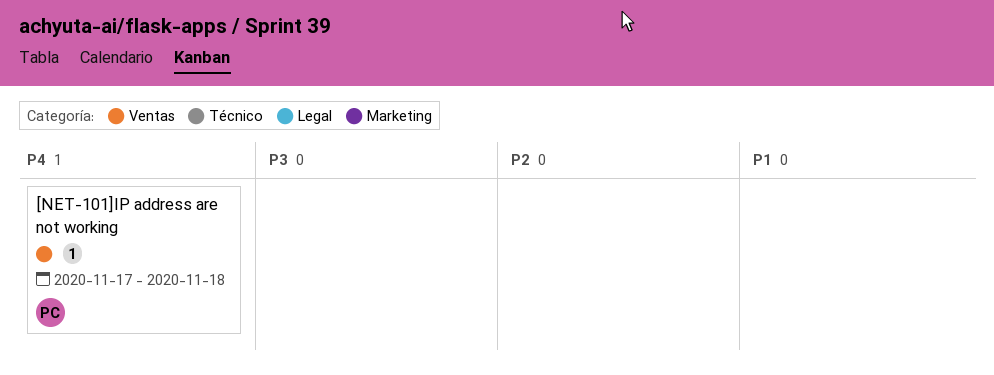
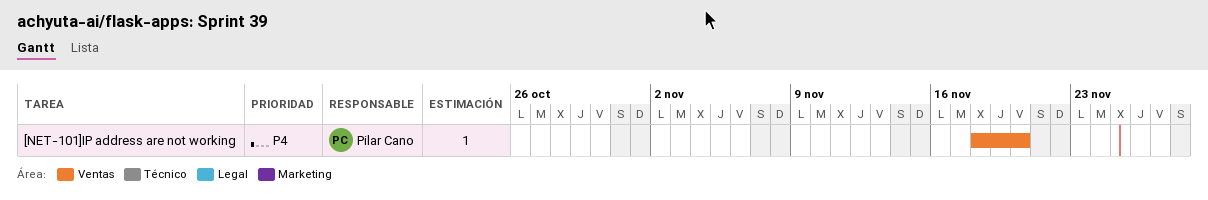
[NET-101]IP address are not working, start: Nov 17 -> Nov 18
[NET-101]IP address are not working, due: Nov 18 -> Nov 20

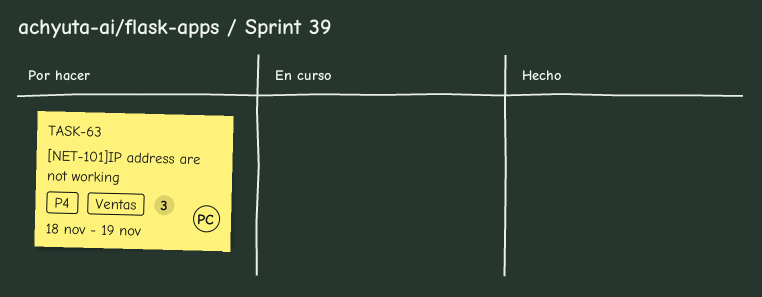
[NET-101]IP address are not working, estimate: 1 -> 3
[NET-101]IP address are not working, due: Nov 20 -> Nov 19

